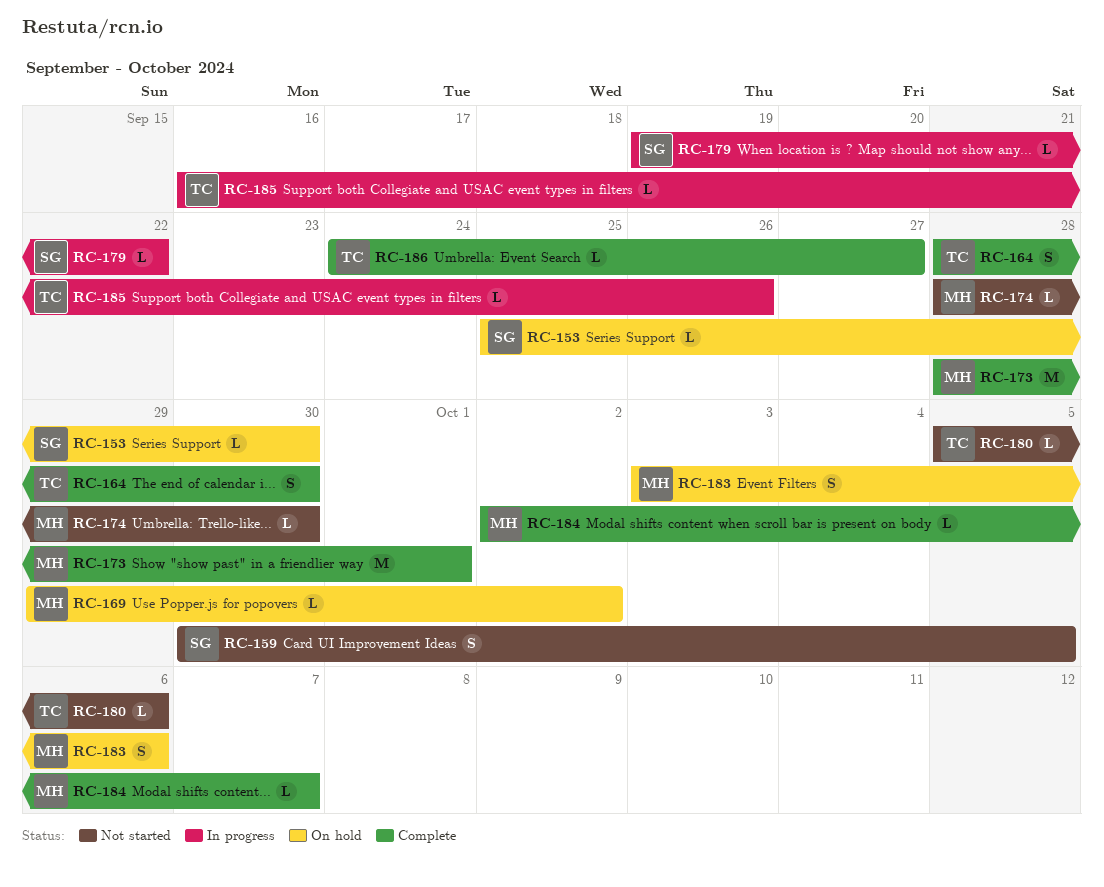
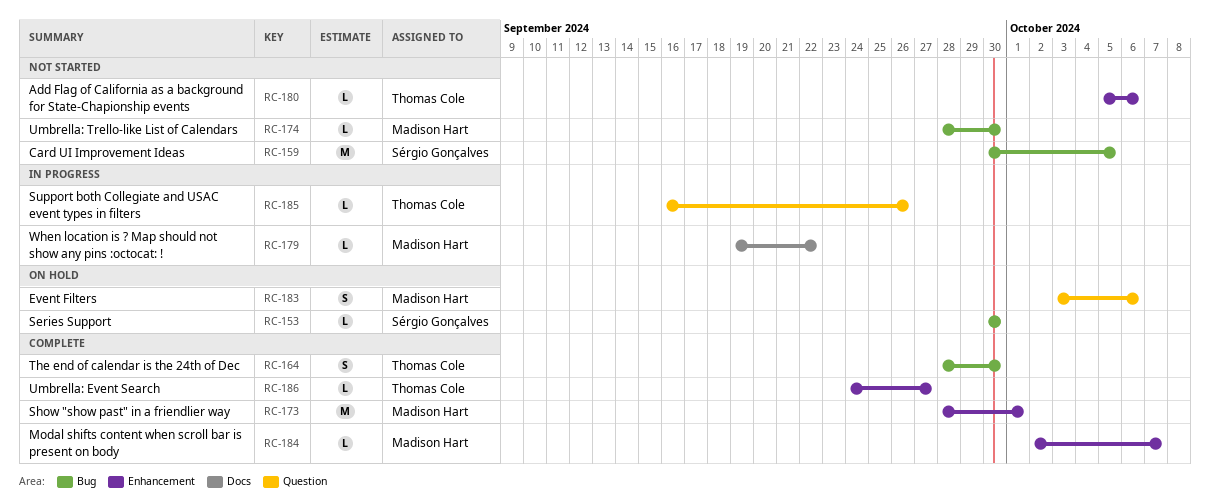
RC-153, start: Sep 25 -> Sep 30
RC-159, estimate: S -> M
RC-169: present -> none
RC-179, owner: Sérgio Gonçalves -> Madison Hart

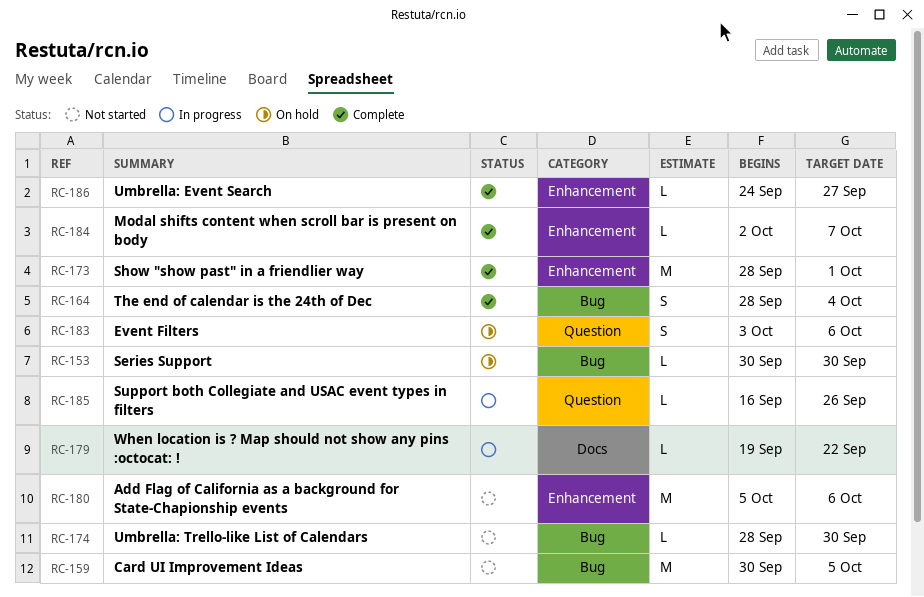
RC-164, due: Sep 30 -> Oct 4
RC-180, estimate: L -> M

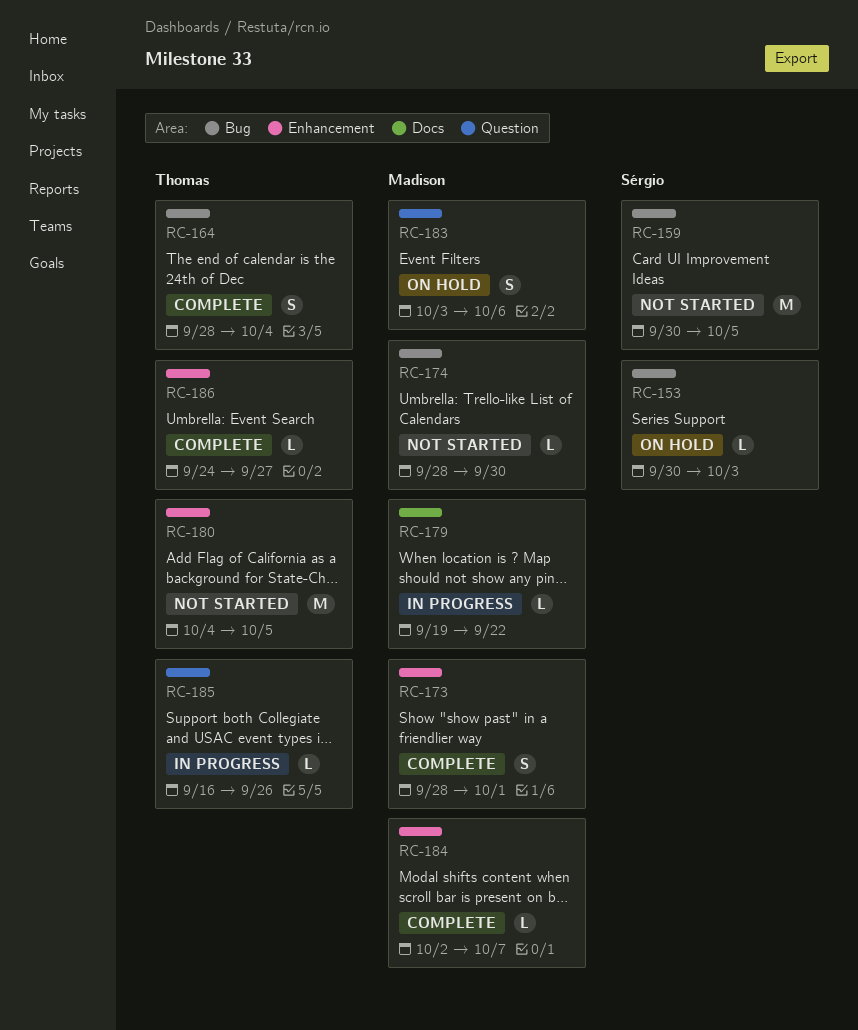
RC-153, due: Sep 30 -> Oct 3
RC-173, estimate: M -> S
RC-180, start: Oct 5 -> Oct 4
RC-180, due: Oct 6 -> Oct 5

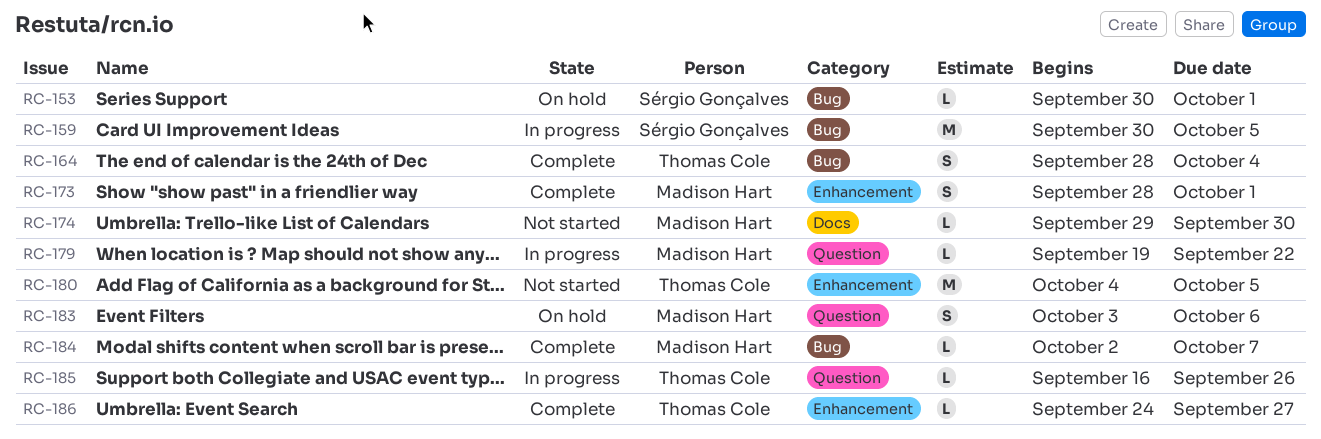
RC-153, due: Oct 3 -> Oct 1
RC-159, status: Not started -> In progress
RC-174, label: Bug -> Docs
RC-174, start: Sep 28 -> Sep 29
RC-179, label: Docs -> Question
RC-184, label: Enhancement -> Bug

